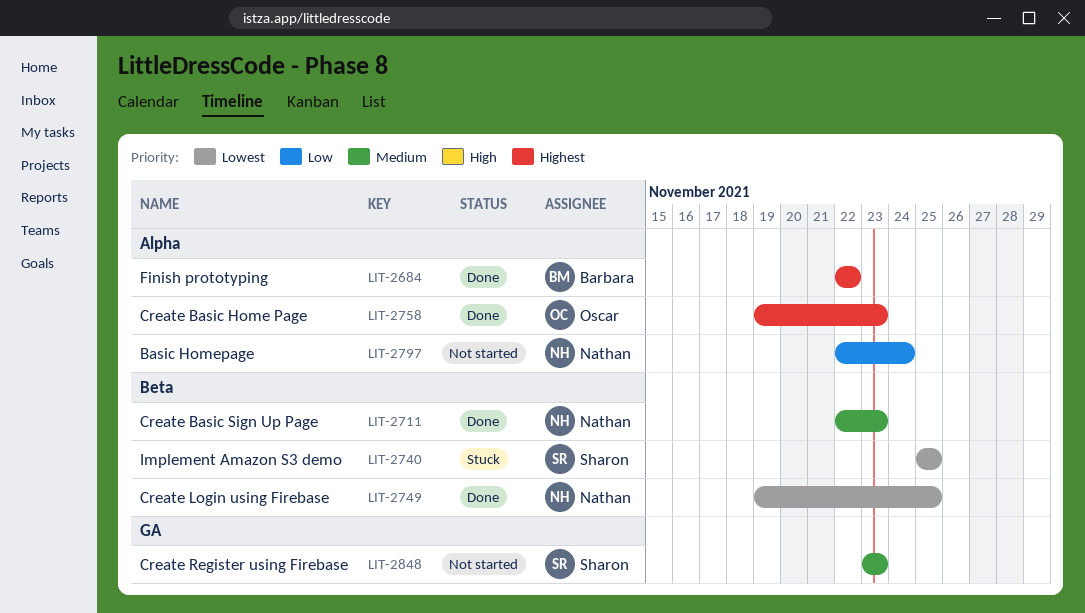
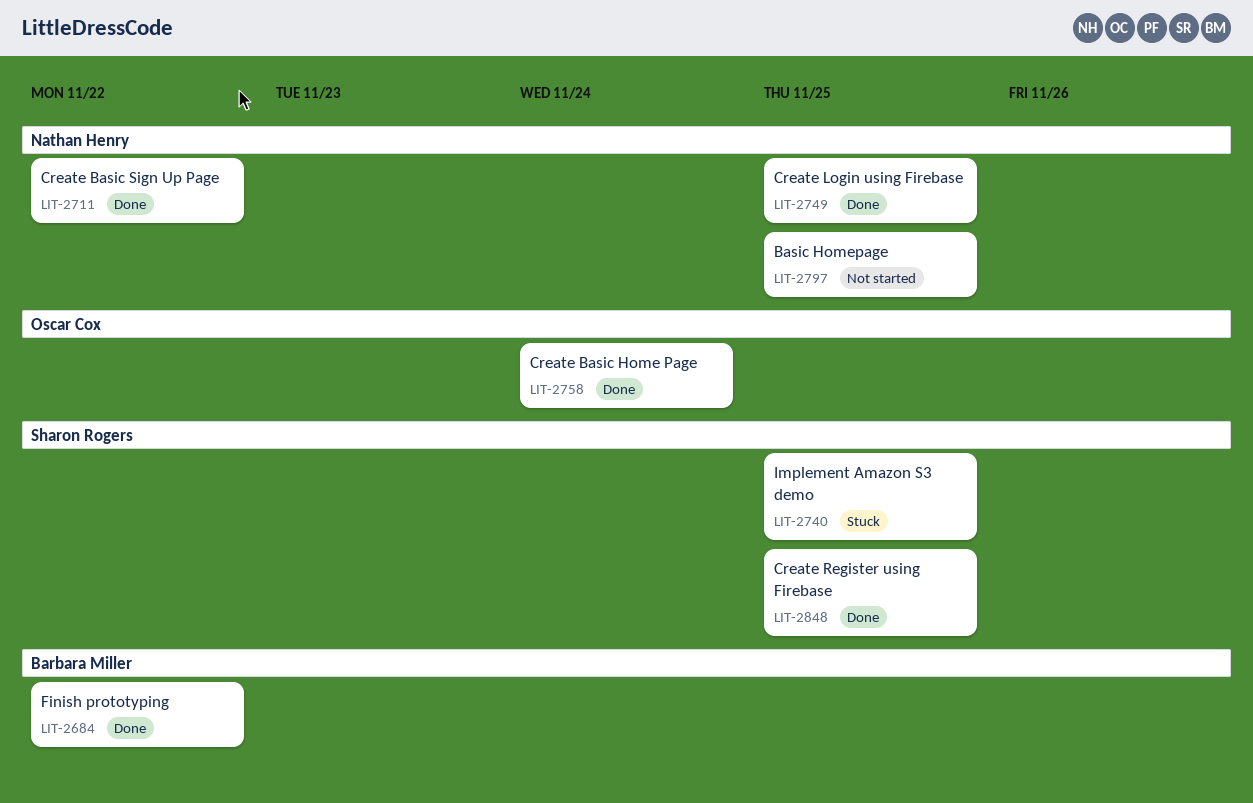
LIT-2711, due: Nov 23 -> Nov 22
LIT-2758, due: Nov 23 -> Nov 24
LIT-2797, due: Nov 24 -> Nov 25
LIT-2848, status: Not started -> Done
LIT-2848, due: Nov 23 -> Nov 25

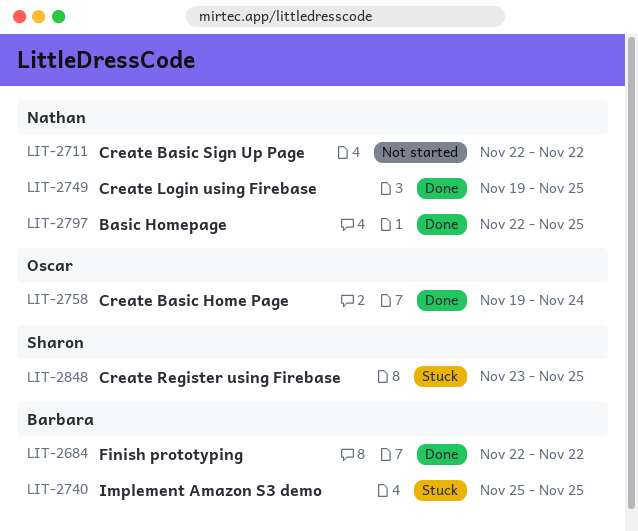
LIT-2711, status: Done -> Not started
LIT-2740, owner: Sharon Rogers -> Barbara Miller
LIT-2797, status: Not started -> Done
LIT-2848, status: Done -> Stuck

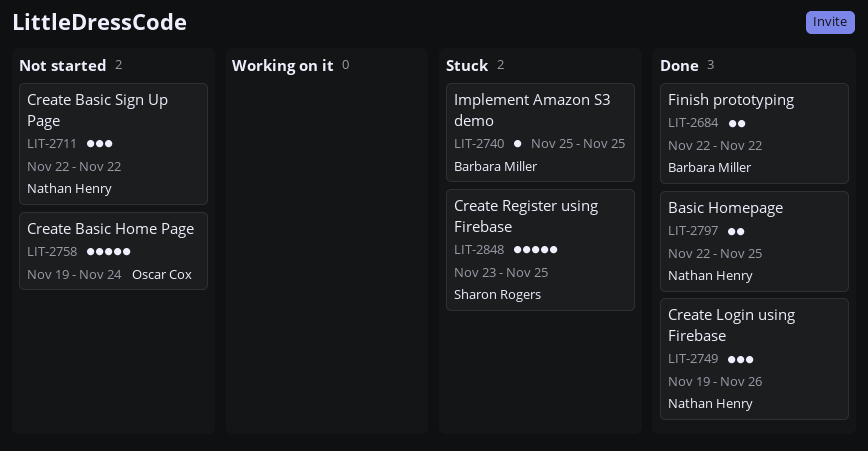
LIT-2749, due: Nov 25 -> Nov 26
LIT-2758, status: Done -> Not started

